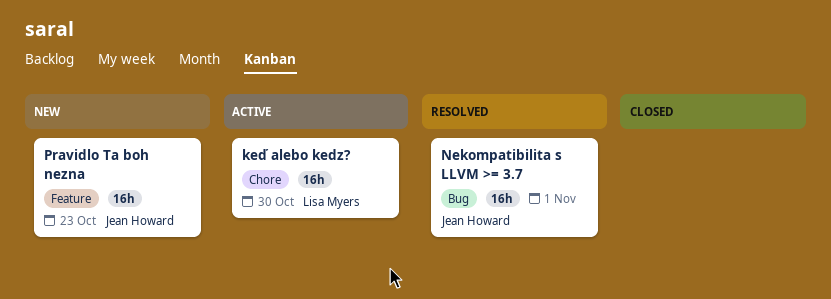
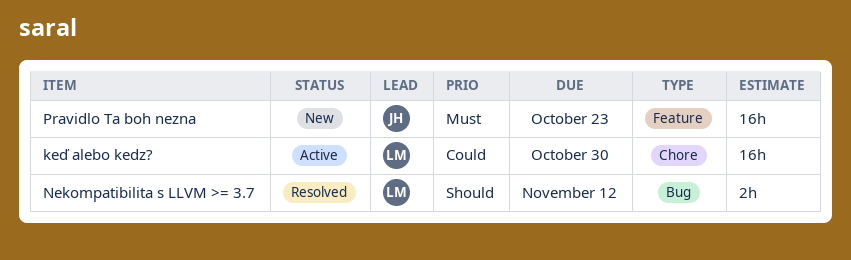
Nekompatibilita s LLVM >= 3.7, owner: Jean Howard -> Lisa Myers
Nekompatibilita s LLVM >= 3.7, estimate: 16h -> 2h
Nekompatibilita s LLVM >= 3.7, due: Nov 1 -> Nov 12

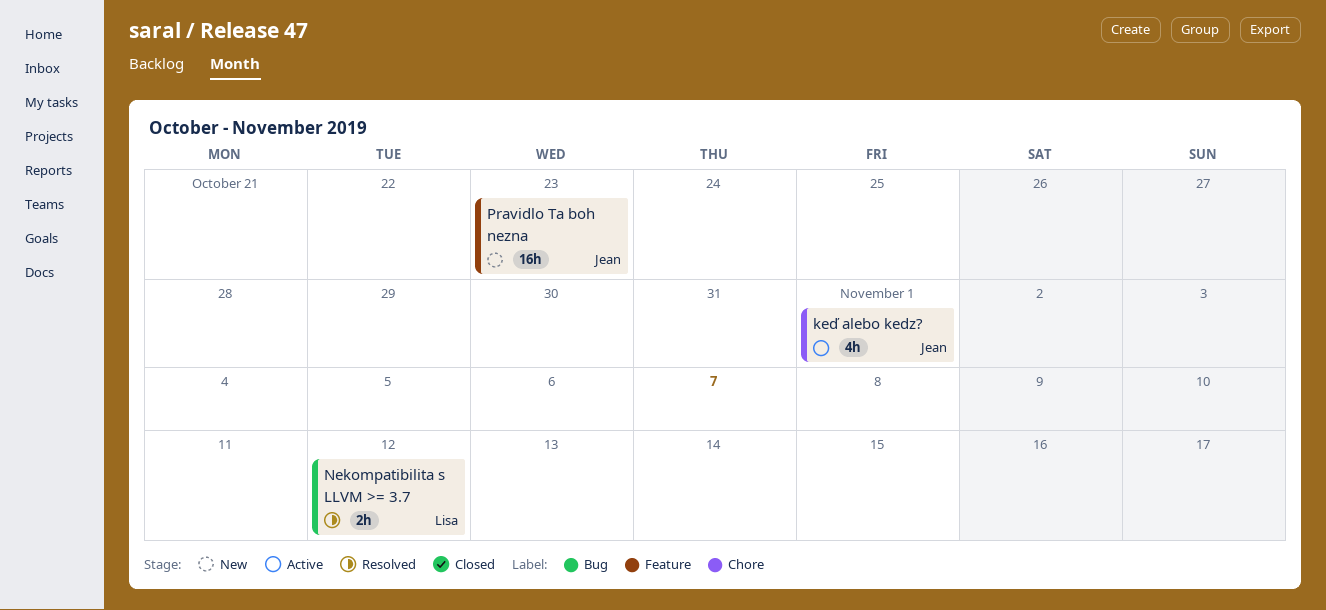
keď alebo kedz?, owner: Lisa -> Jean
keď alebo kedz?, estimate: 16h -> 4h
keď alebo kedz?, due: Oct 30 -> Nov 1

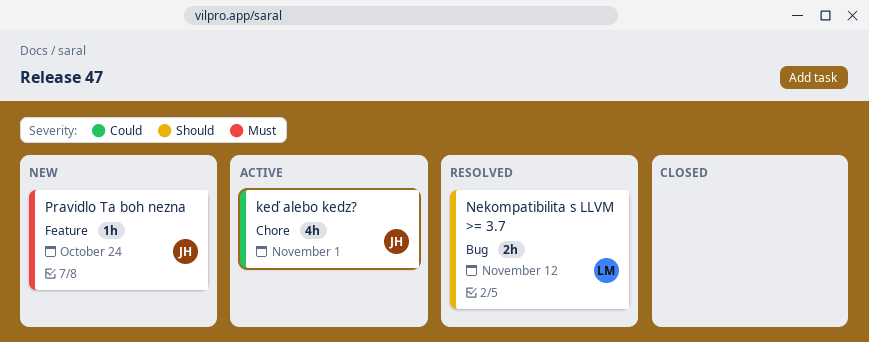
Pravidlo Ta boh nezna, estimate: 16h -> 1h
Pravidlo Ta boh nezna, due: Oct 23 -> Oct 24

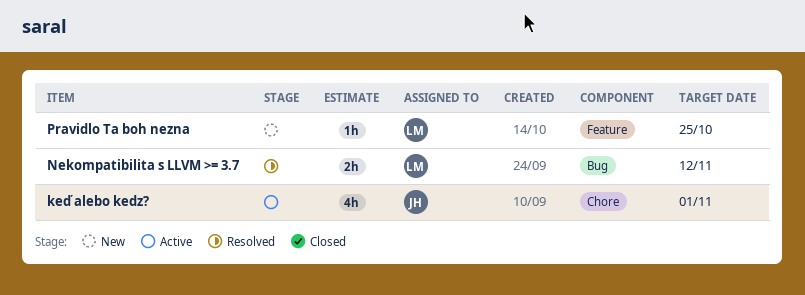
Pravidlo Ta boh nezna, owner: JH -> LM
Pravidlo Ta boh nezna, due: Oct 24 -> Oct 25

